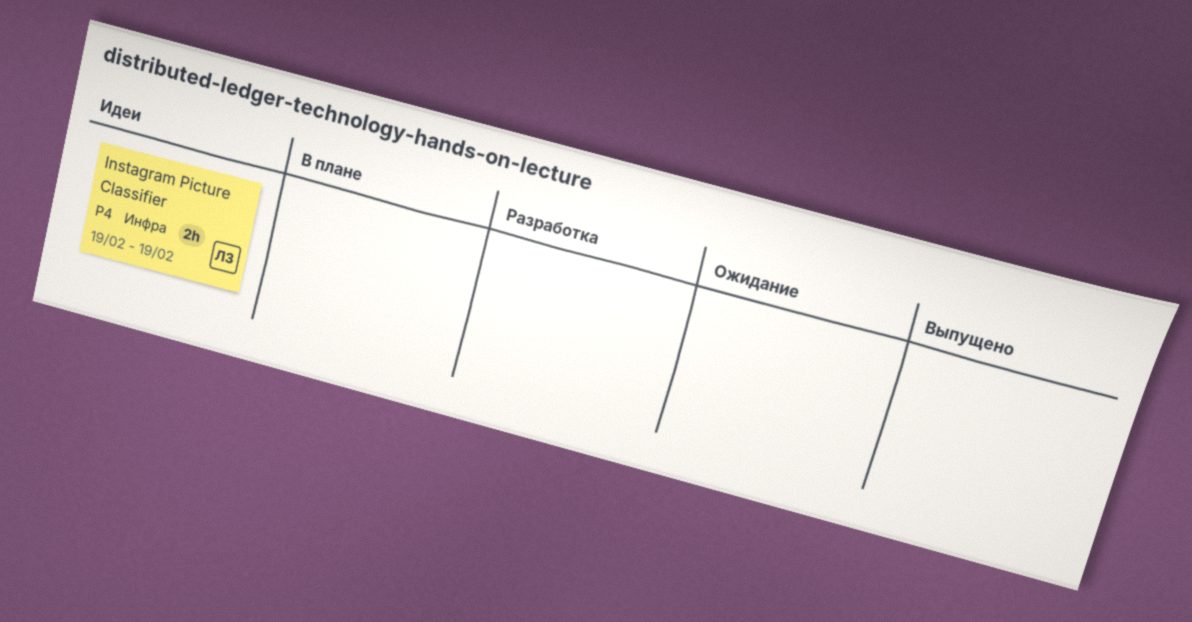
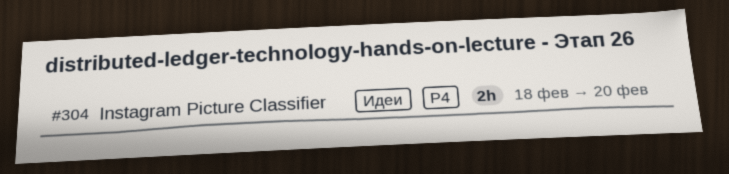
Instagram Picture Classifier, start: Feb 19 -> Feb 18
Instagram Picture Classifier, due: Feb 19 -> Feb 20

